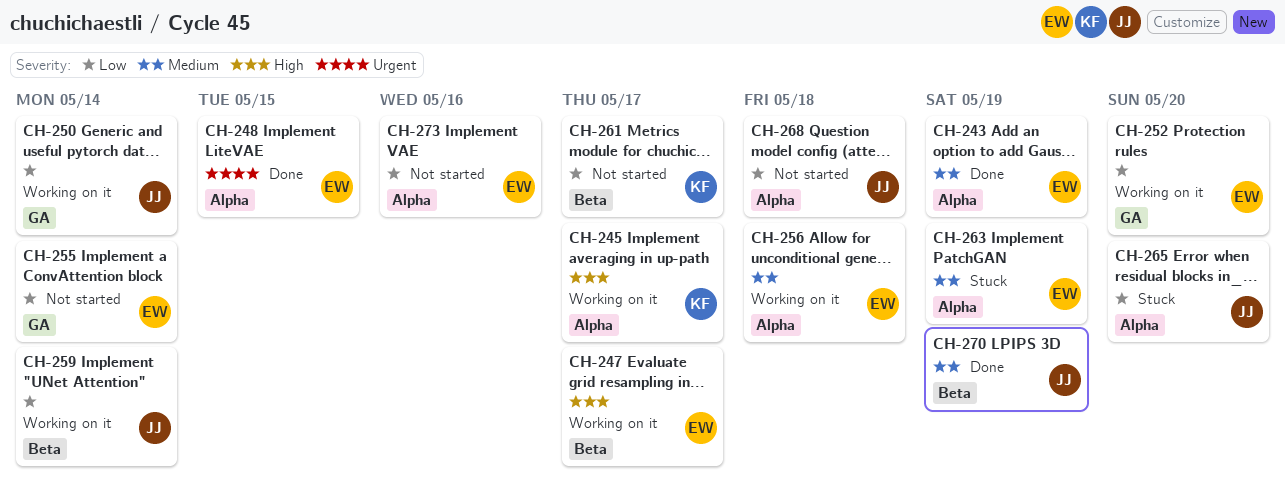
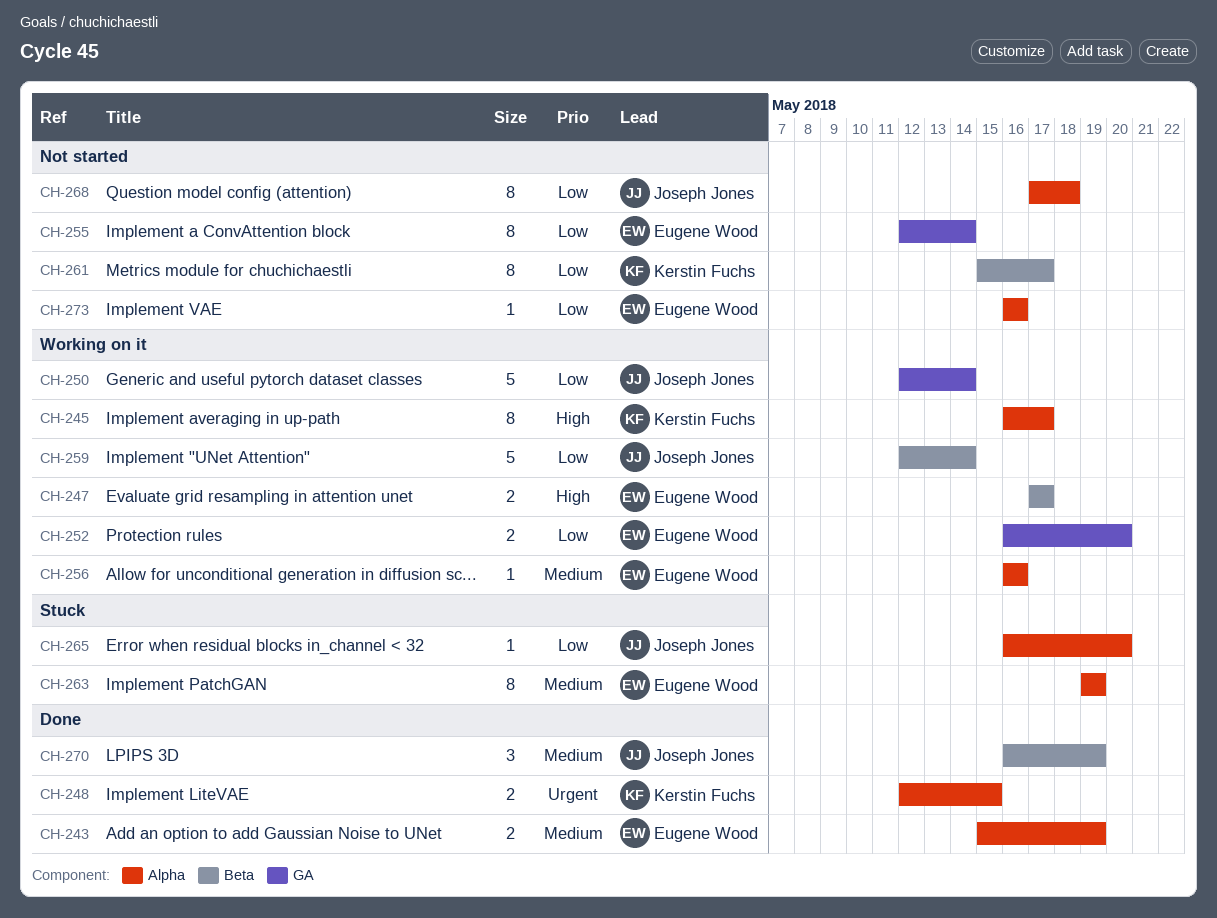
CH-248, owner: Eugene Wood -> Kerstin Fuchs
CH-256, due: May 18 -> May 16

